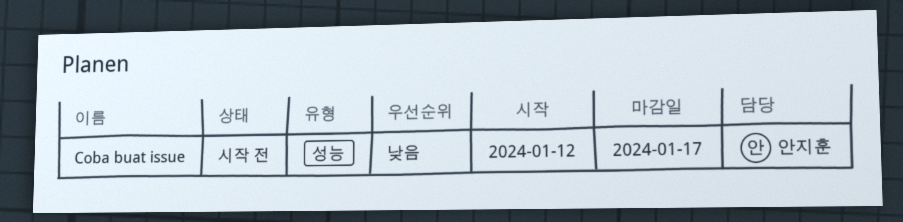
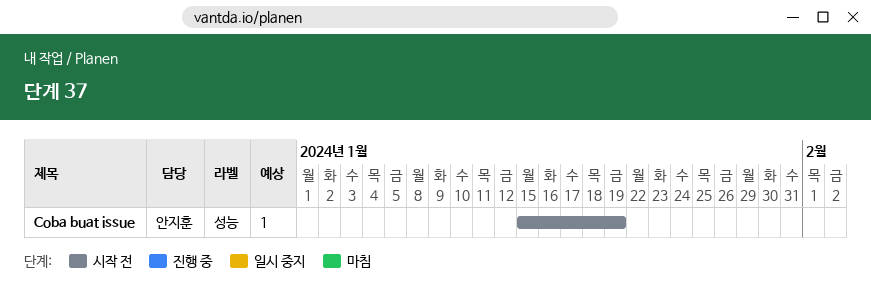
Coba buat issue, start: Jan 12 -> Jan 15
Coba buat issue, due: Jan 17 -> Jan 19

